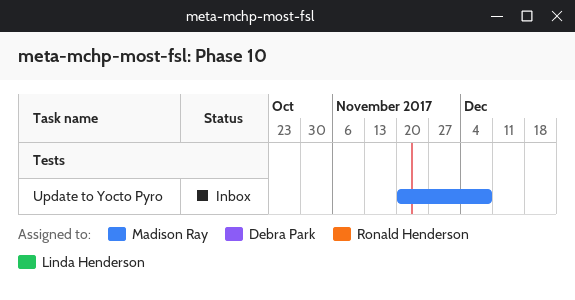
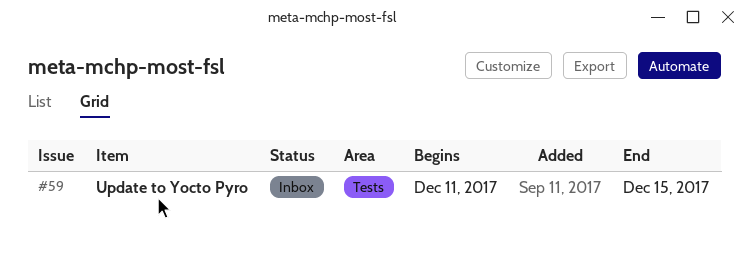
Update to Yocto Pyro, start: Nov 20 -> Dec 11
Update to Yocto Pyro, due: Dec 8 -> Dec 15

